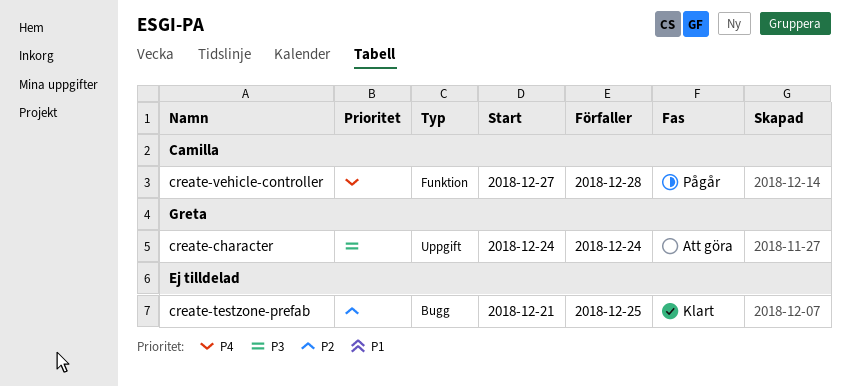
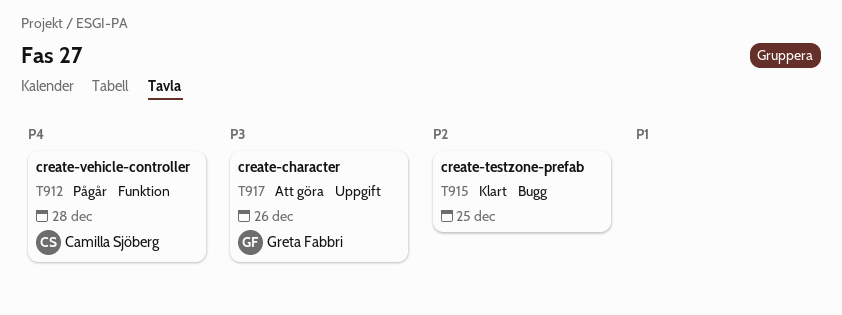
create-character, due: Dec 24 -> Dec 26

